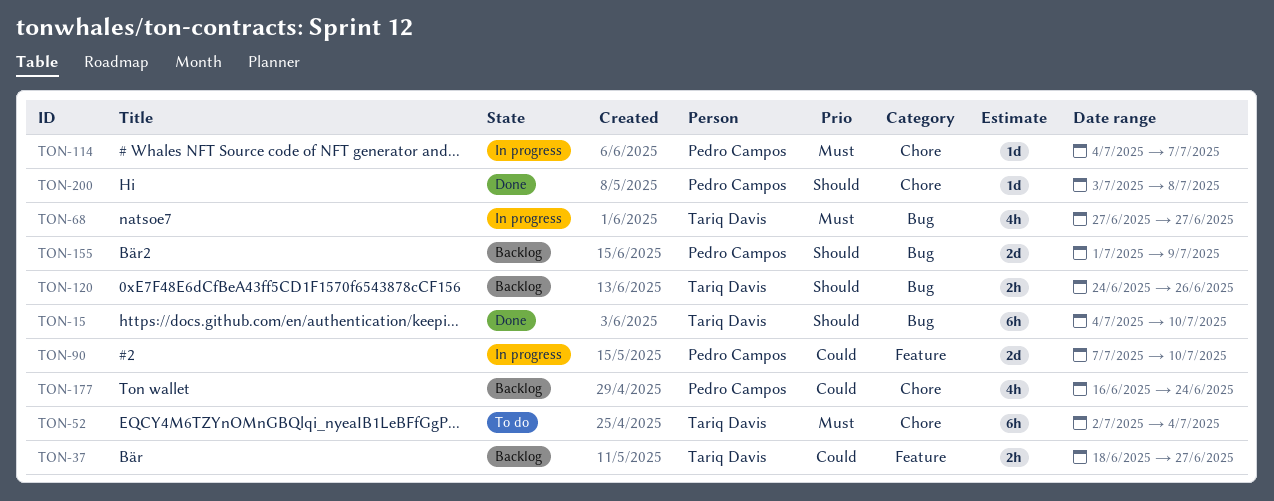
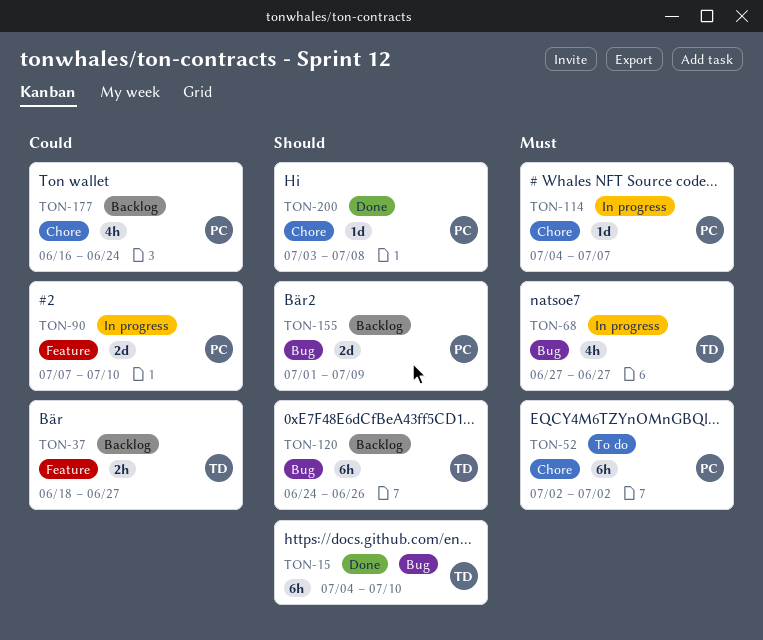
TON-52, owner: Tariq Davis -> Pedro Campos
TON-52, due: Jul 4 -> Jul 2
TON-120, estimate: 2h -> 6h

